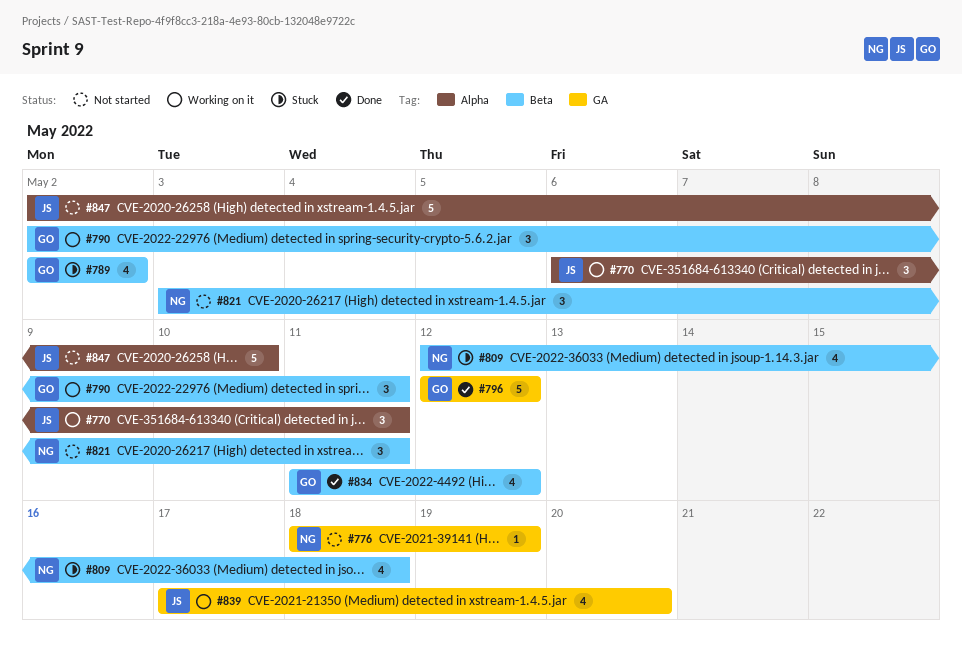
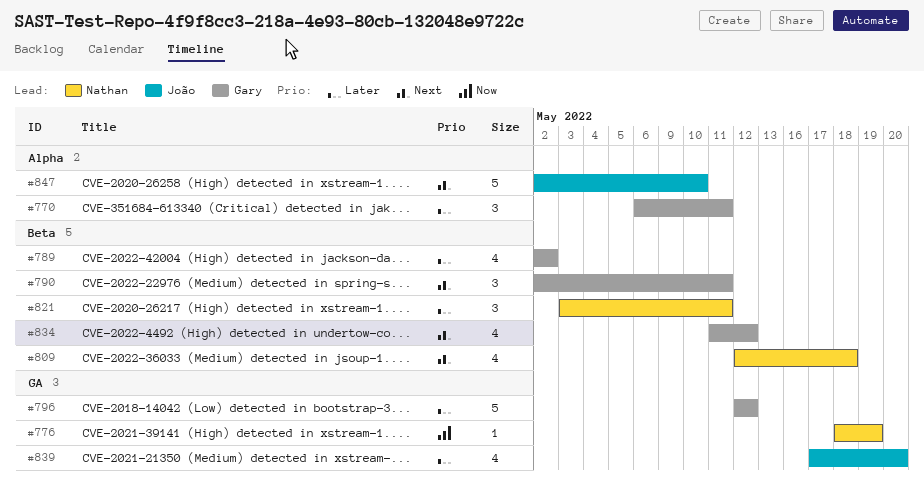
#770, owner: João -> Gary

